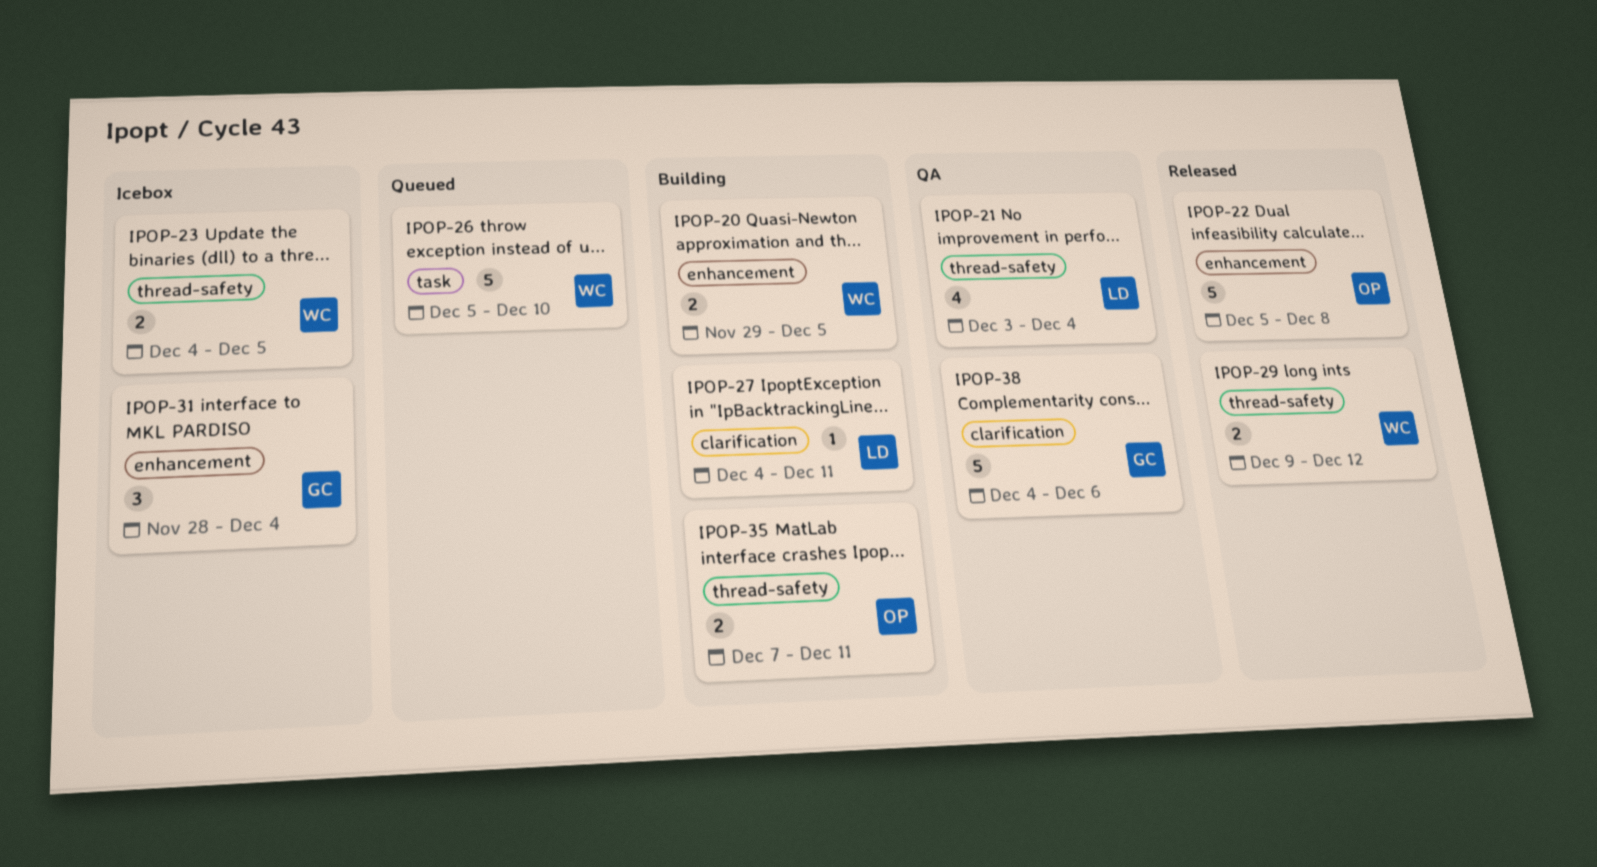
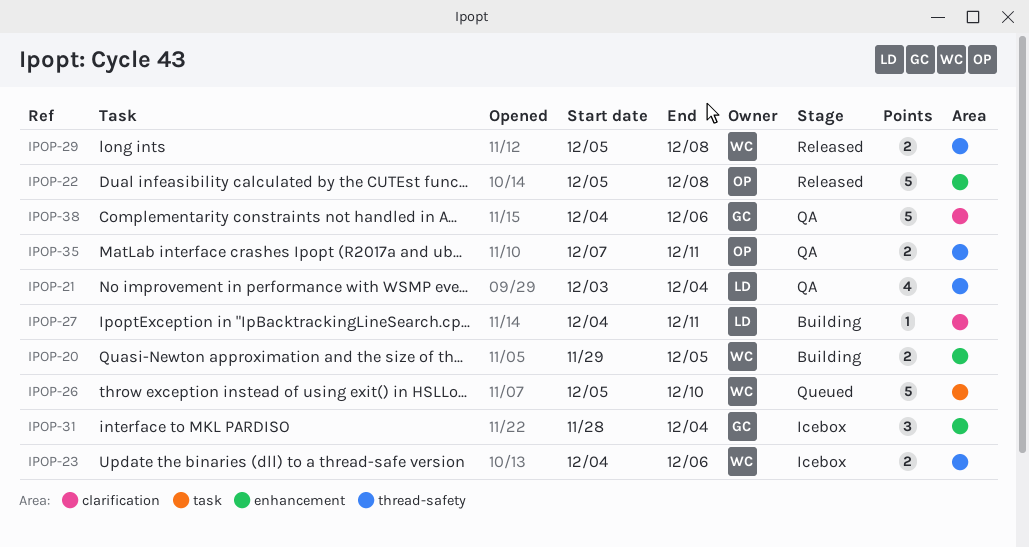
IPOP-23, due: Dec 5 -> Dec 6
IPOP-29, start: Dec 9 -> Dec 5
IPOP-29, due: Dec 12 -> Dec 8
IPOP-35, status: Building -> QA

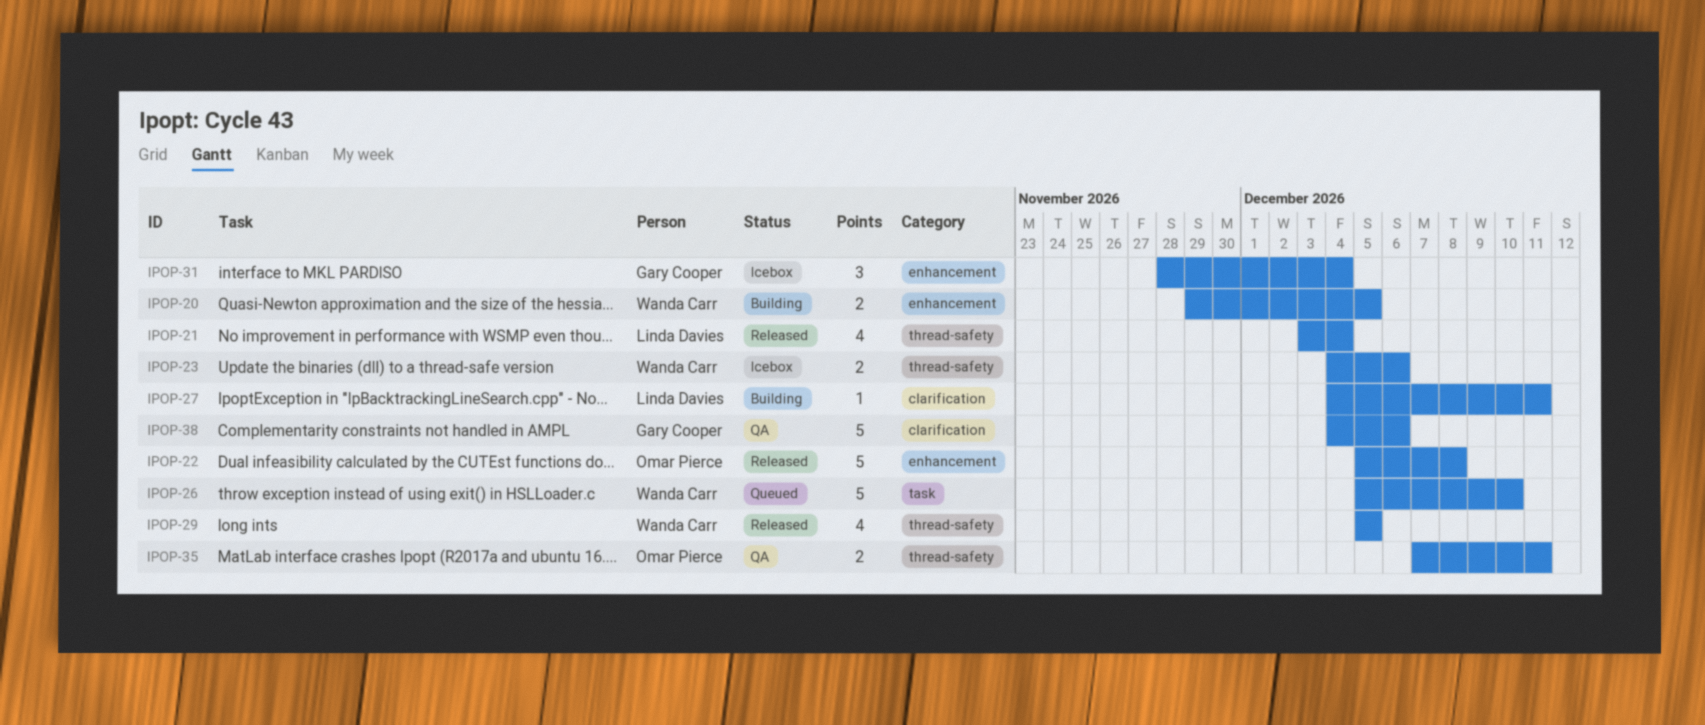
IPOP-21, status: QA -> Released
IPOP-29, estimate: 2 -> 4
IPOP-29, due: Dec 8 -> Dec 5

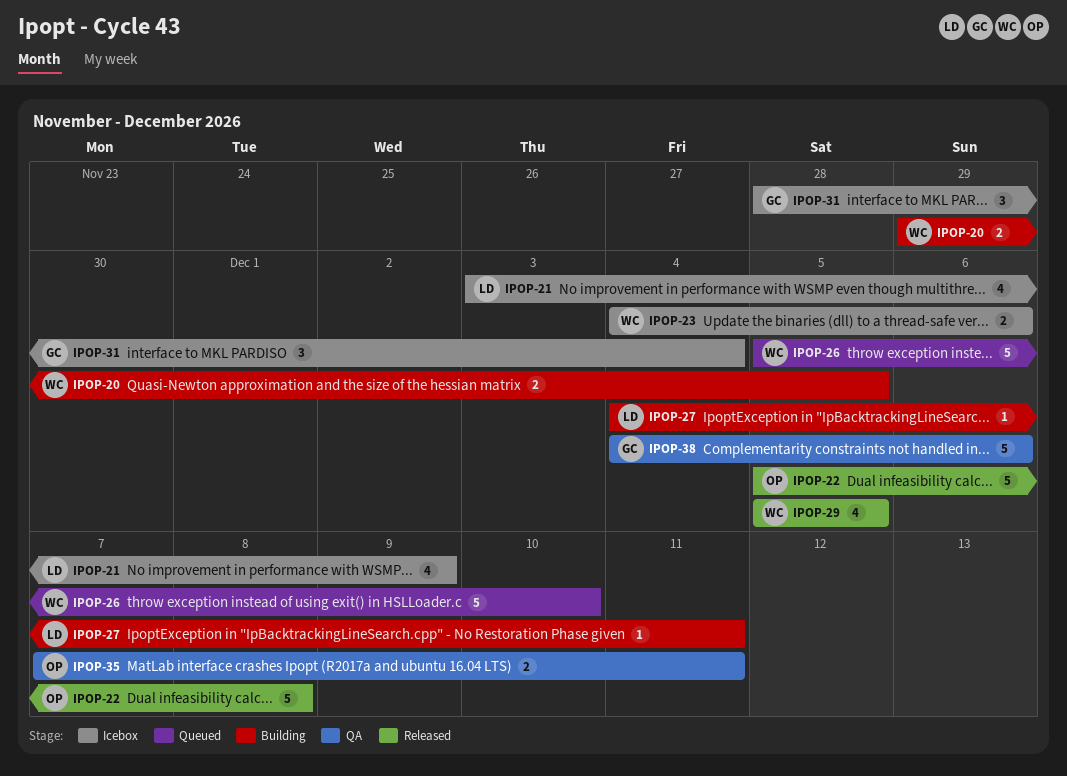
IPOP-21, status: Released -> Icebox
IPOP-21, due: Dec 4 -> Dec 9

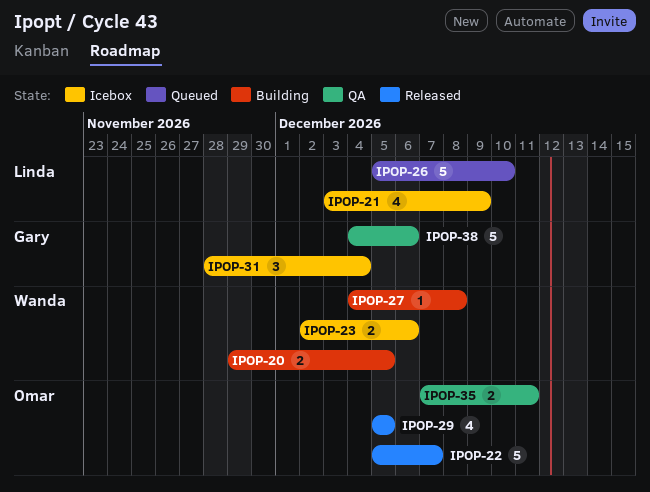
IPOP-22, due: Dec 8 -> Dec 7
IPOP-23, start: Dec 4 -> Dec 2
IPOP-26, owner: Wanda -> Linda
IPOP-27, owner: Linda -> Wanda
IPOP-27, due: Dec 11 -> Dec 8
IPOP-29, owner: Wanda -> Omar

